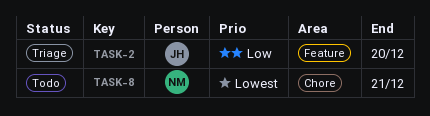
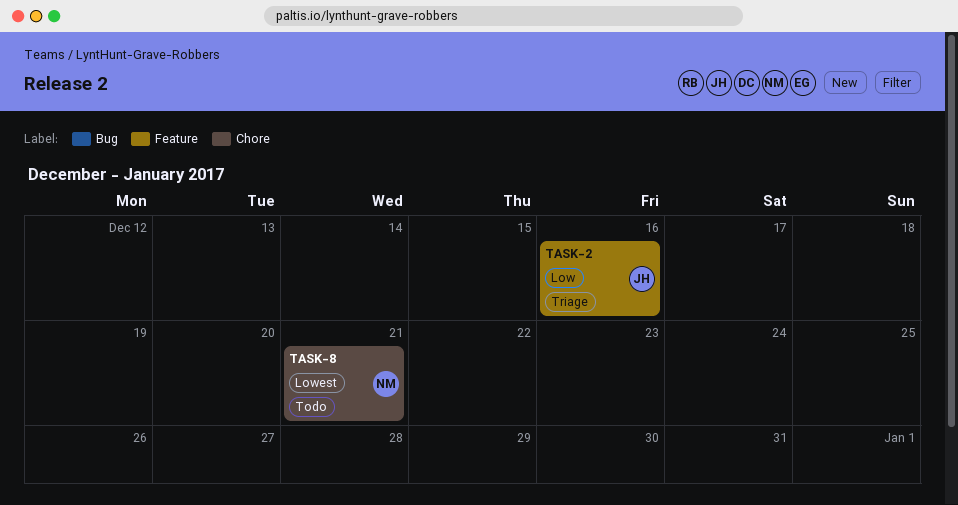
TASK-2, due: Dec 20 -> Dec 16

